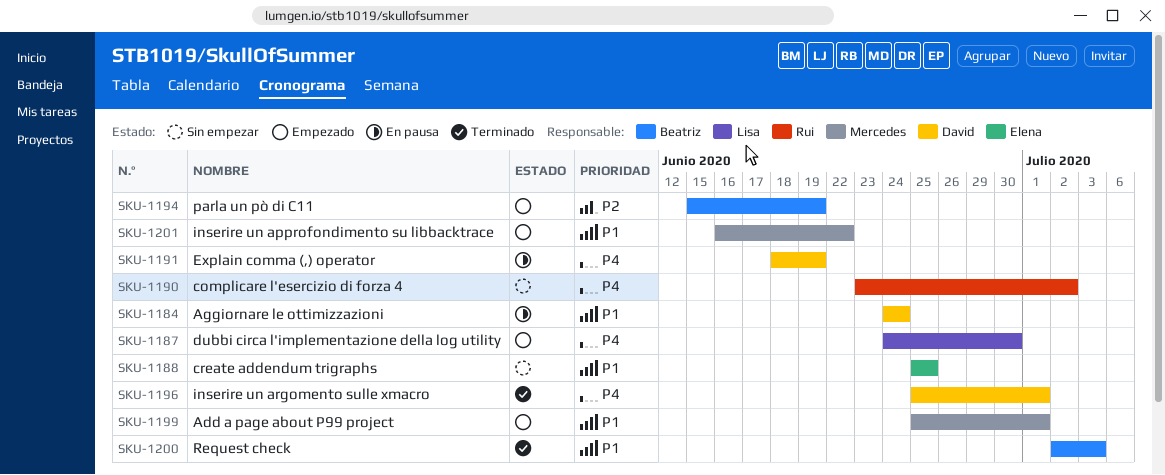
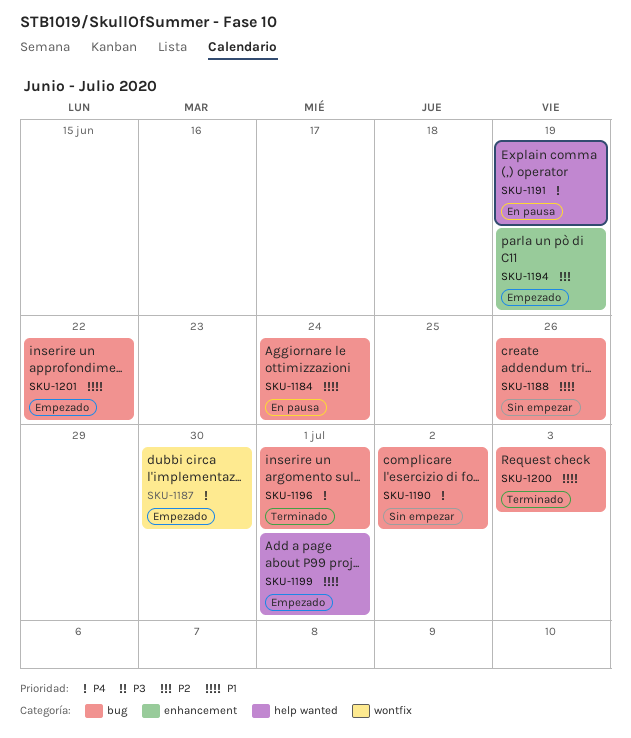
SKU-1188, due: Jun 25 -> Jun 26

